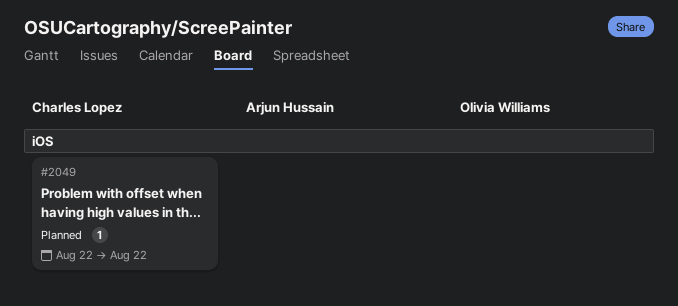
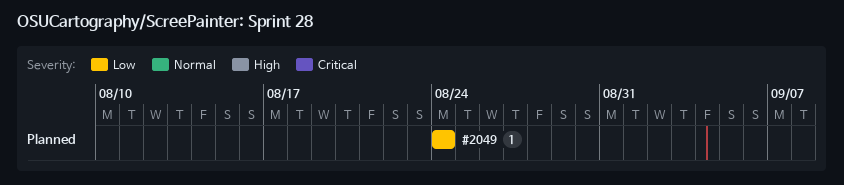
#2049, start: Aug 22 -> Aug 24
#2049, due: Aug 22 -> Aug 24

